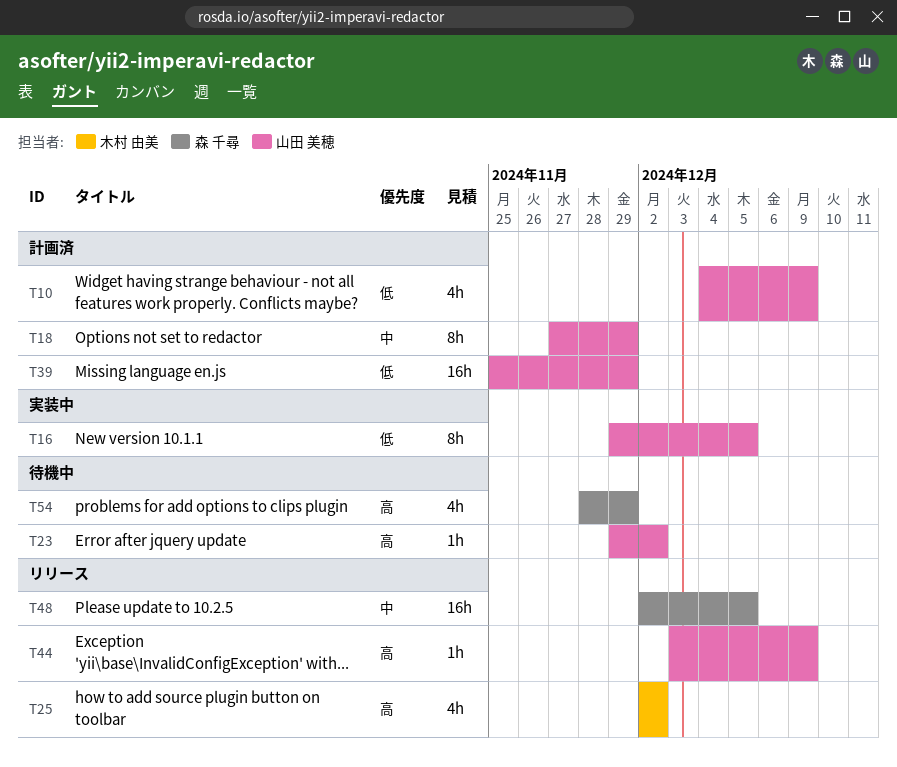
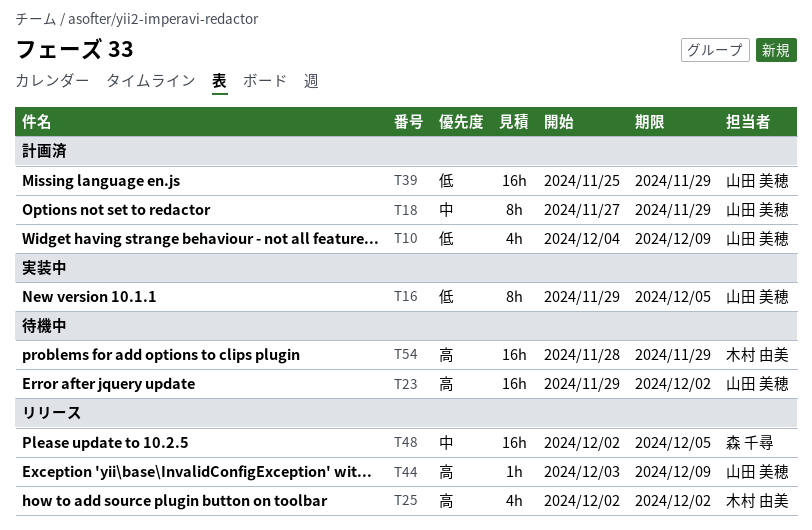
T23, estimate: 1h -> 16h
T54, owner: 森 千尋 -> 木村 由美
T54, estimate: 4h -> 16h

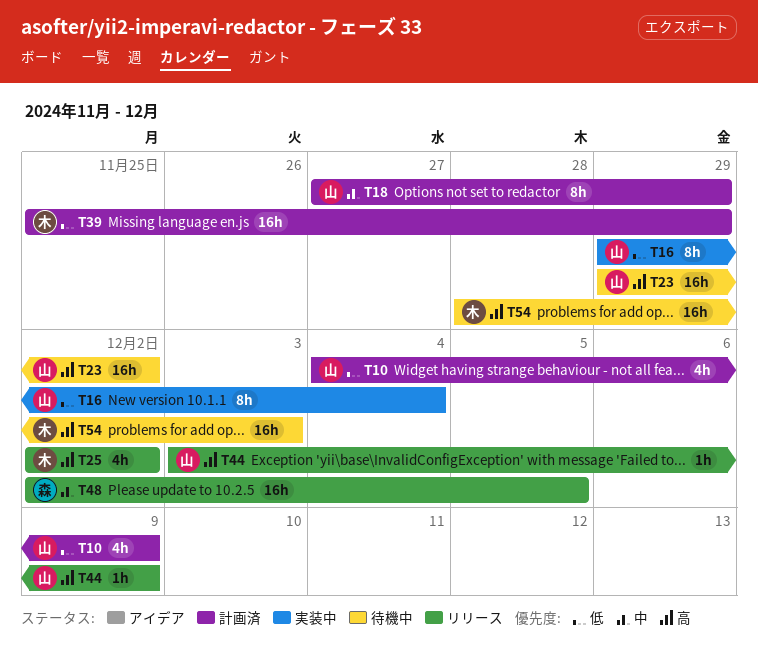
T16, due: Dec 5 -> Dec 4
T39, owner: 山田 美穂 -> 木村 由美
T54, due: Nov 29 -> Dec 3

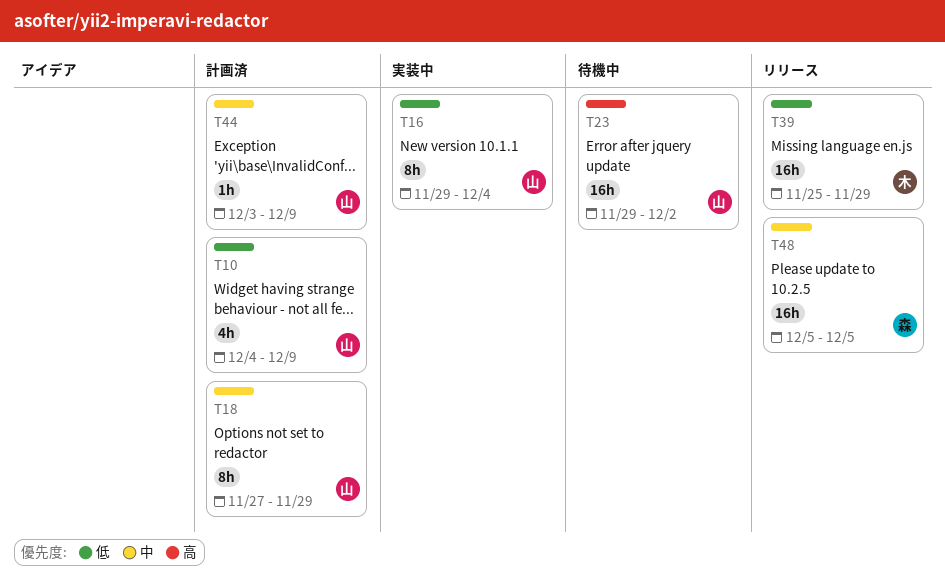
T25: present -> none
T39, status: 計画済 -> リリース
T44, status: リリース -> 計画済
T44, priority: 高 -> 中
T48, start: Dec 2 -> Dec 5
T54: present -> none

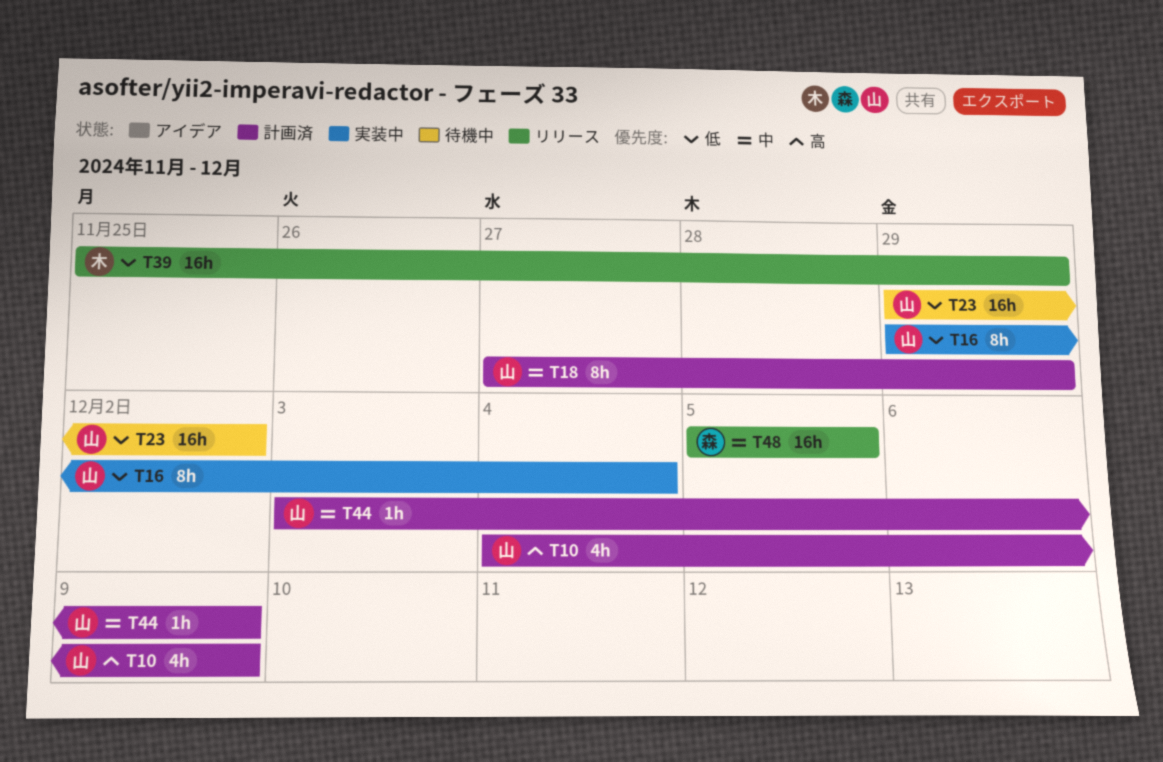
T10, priority: 低 -> 高
T23, priority: 高 -> 低

